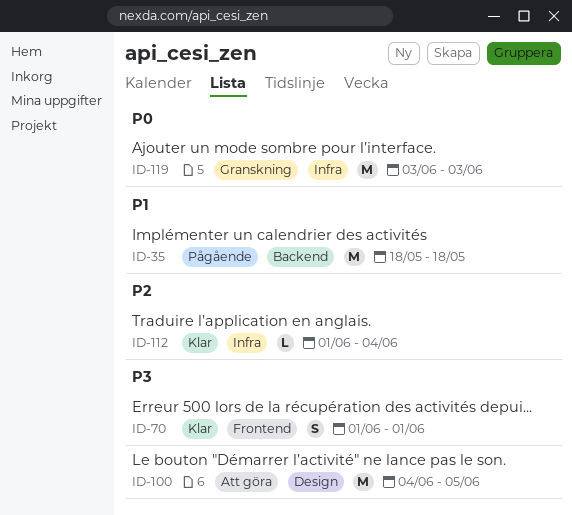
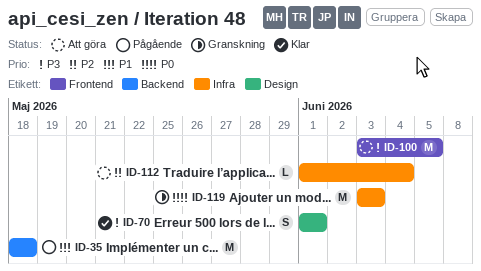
ID-70, label: Frontend -> Design
ID-100, label: Design -> Frontend
ID-100, start: Jun 4 -> Jun 3
ID-112, status: Klar -> Att göra

